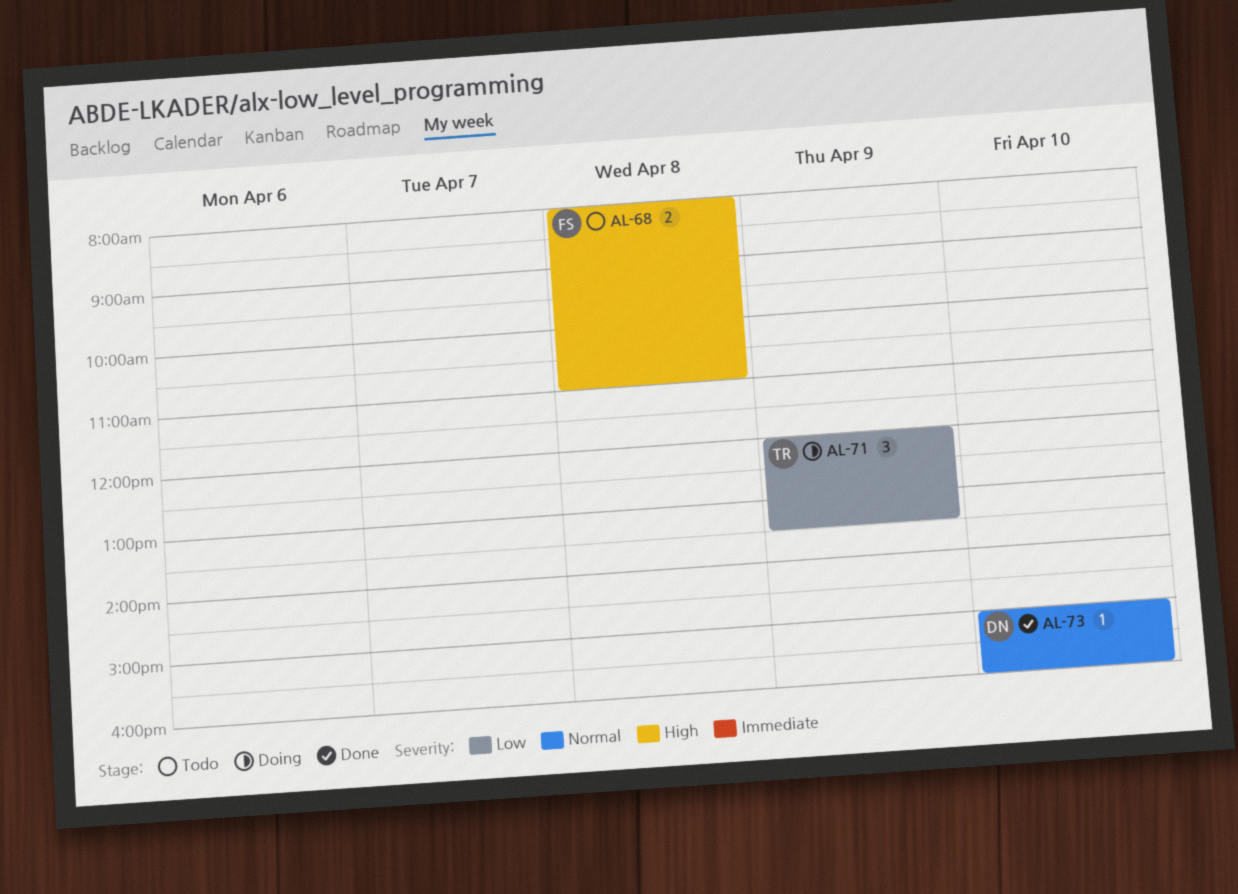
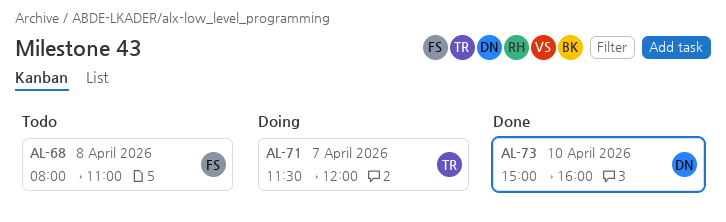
AL-71, day: Apr 9 -> Apr 7
AL-71, begins: 12:00 -> 11:30
AL-71, ends: 13:30 -> 12:00

